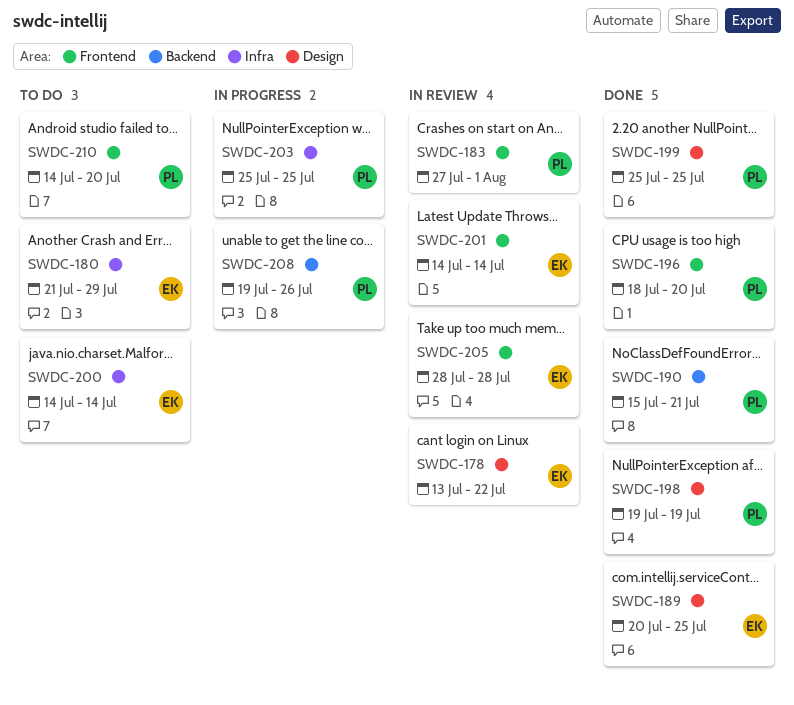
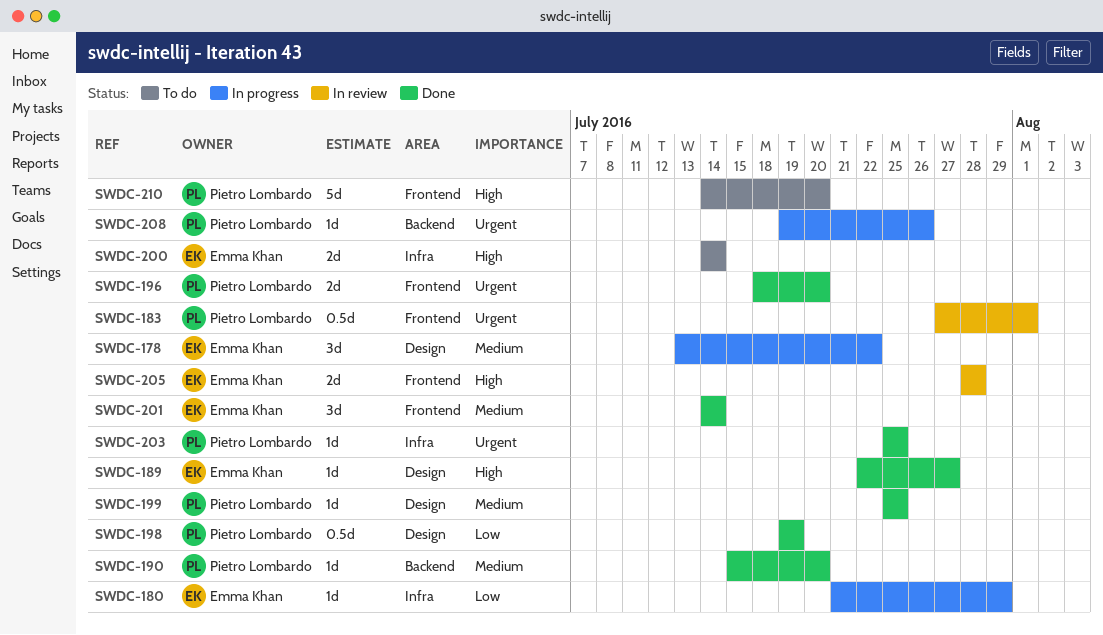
SWDC-178, status: In review -> In progress
SWDC-180, status: To do -> In progress
SWDC-189, start: Jul 20 -> Jul 22
SWDC-189, due: Jul 25 -> Jul 27
SWDC-190, due: Jul 21 -> Jul 20
SWDC-201, status: In review -> Done
SWDC-203, status: In progress -> Done

